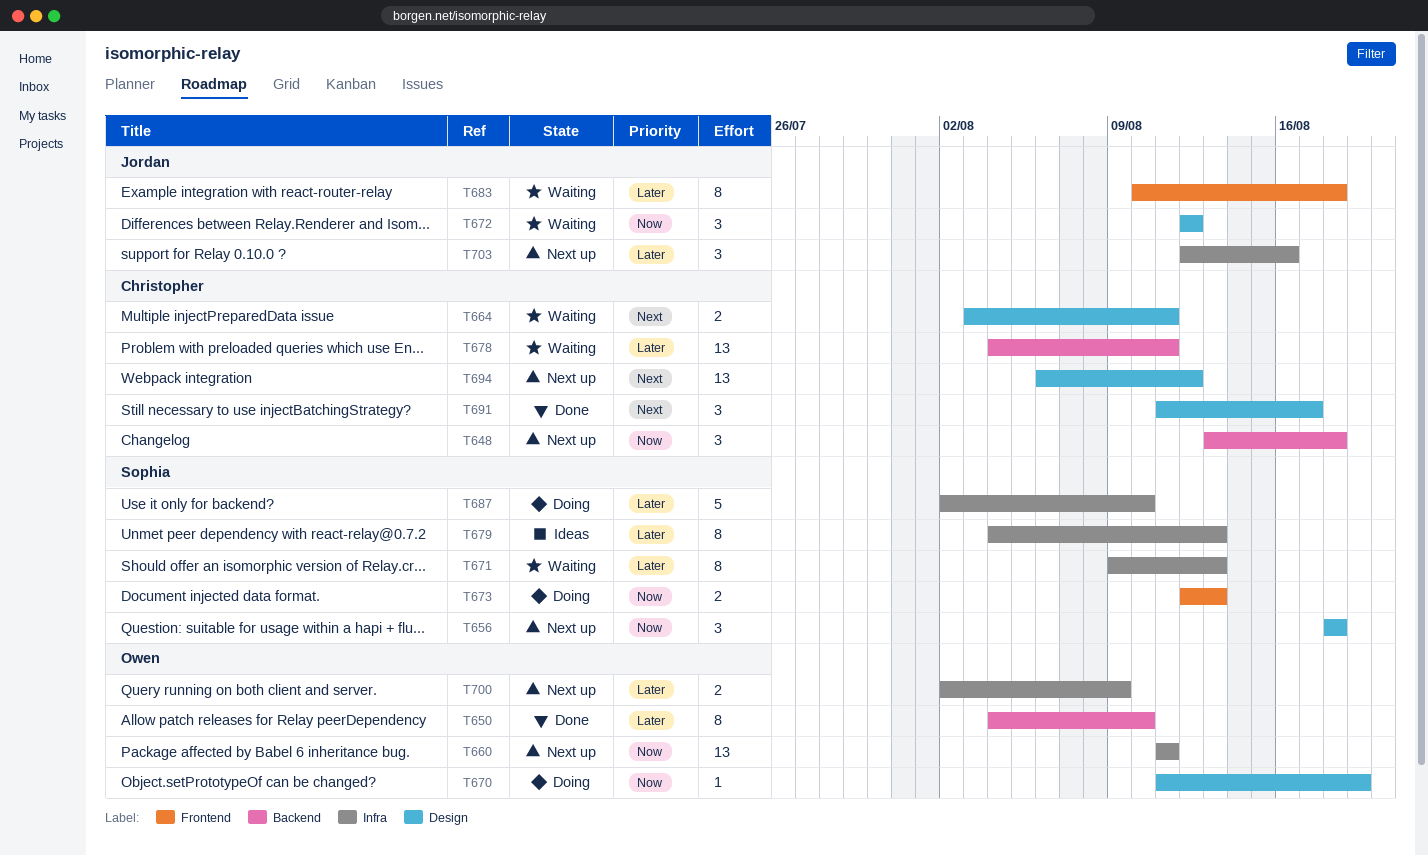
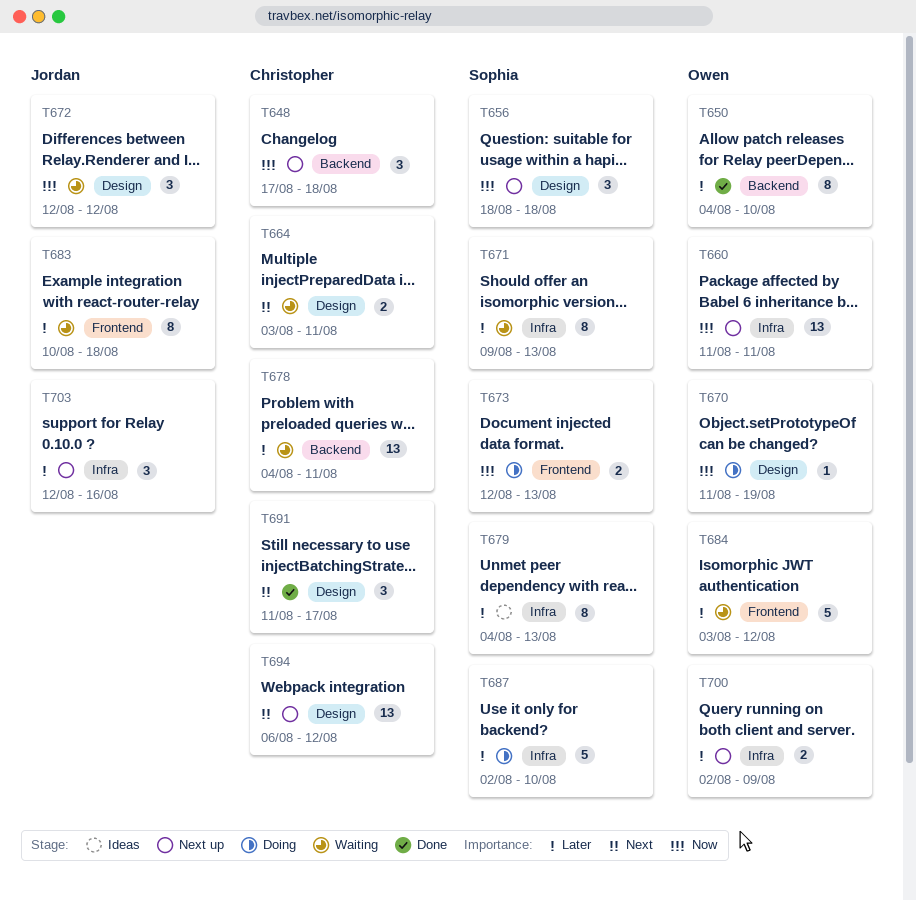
T648, start: Aug 13 -> Aug 17
T684: none -> present

